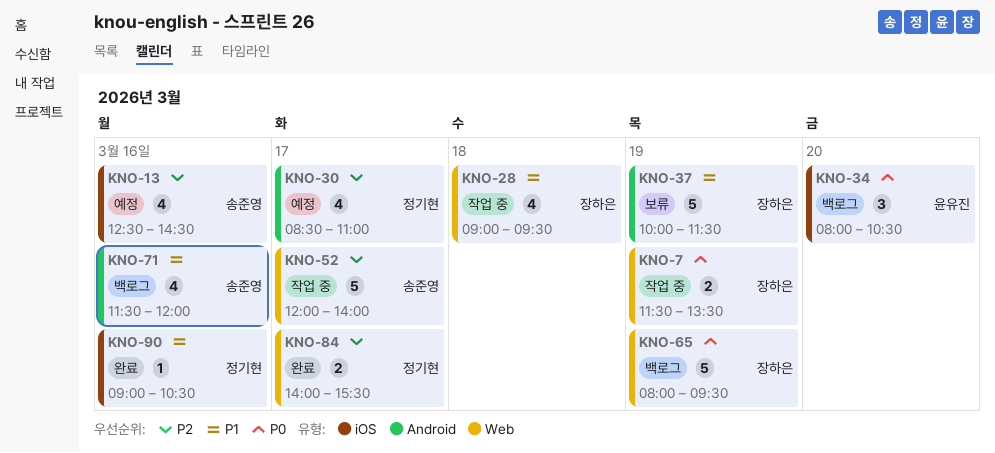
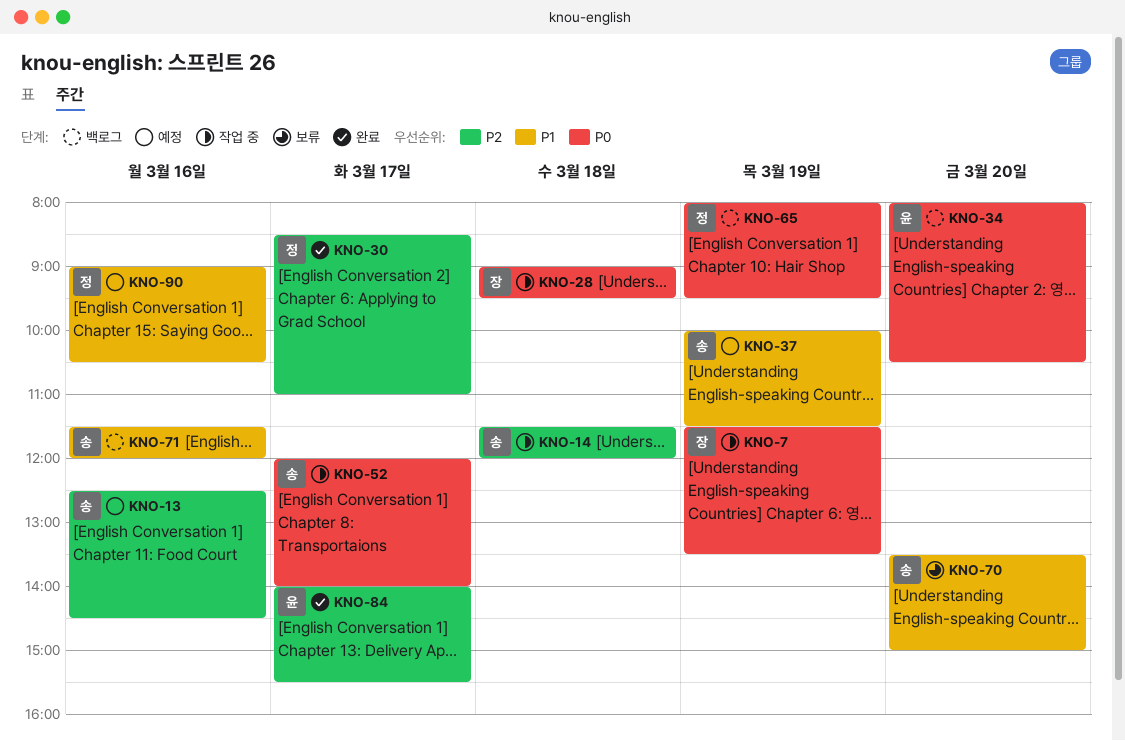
KNO-14: none -> present
KNO-28, priority: P1 -> P0
KNO-30, status: 예정 -> 완료
KNO-37, status: 보류 -> 예정
KNO-37, owner: 장하은 -> 송준영
KNO-52, priority: P2 -> P0
KNO-65, owner: 장하은 -> 정기현
KNO-70: none -> present
KNO-84, owner: 정기현 -> 윤유진
KNO-90, status: 완료 -> 예정

